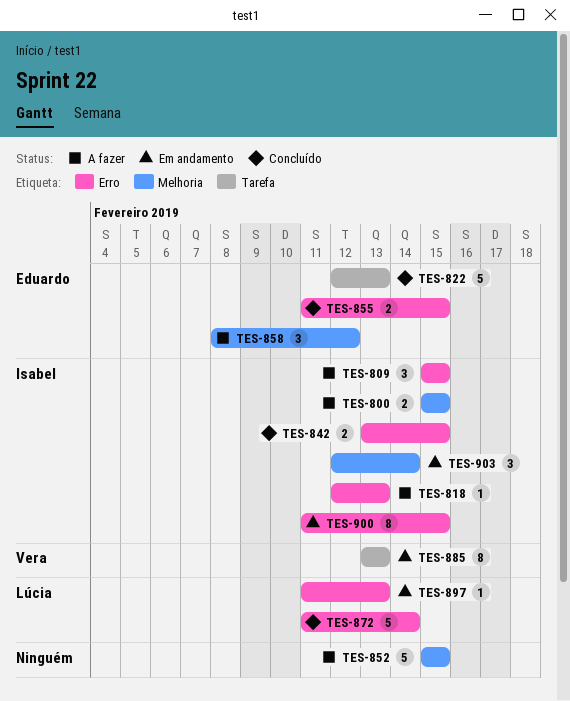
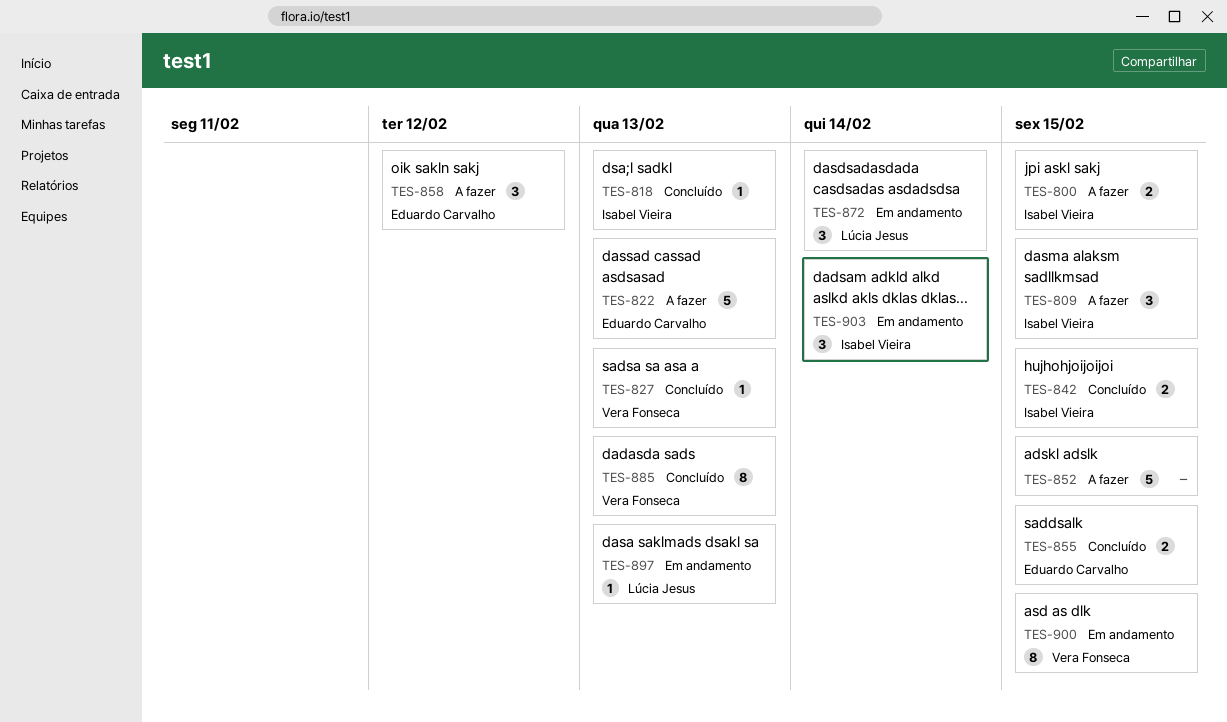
TES-818, status: A fazer -> Concluído
TES-822, status: Concluído -> A fazer
TES-827: none -> present
TES-872, status: Concluído -> Em andamento
TES-872, estimate: 5 -> 3
TES-885, status: Em andamento -> Concluído
TES-900, owner: Isabel Vieira -> Vera Fonseca

